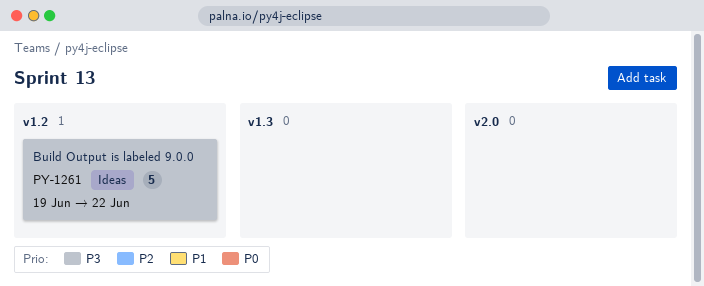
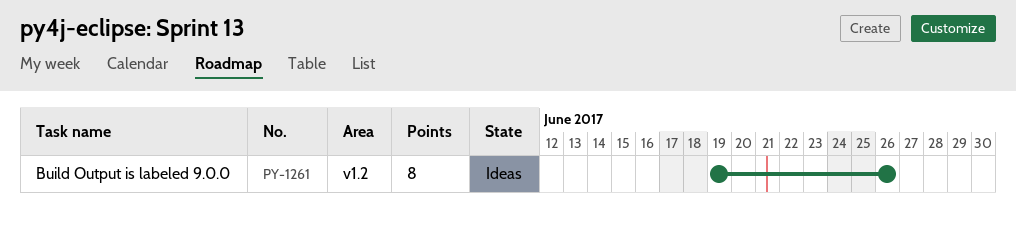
PY-1261, estimate: 5 -> 8
PY-1261, due: Jun 22 -> Jun 26

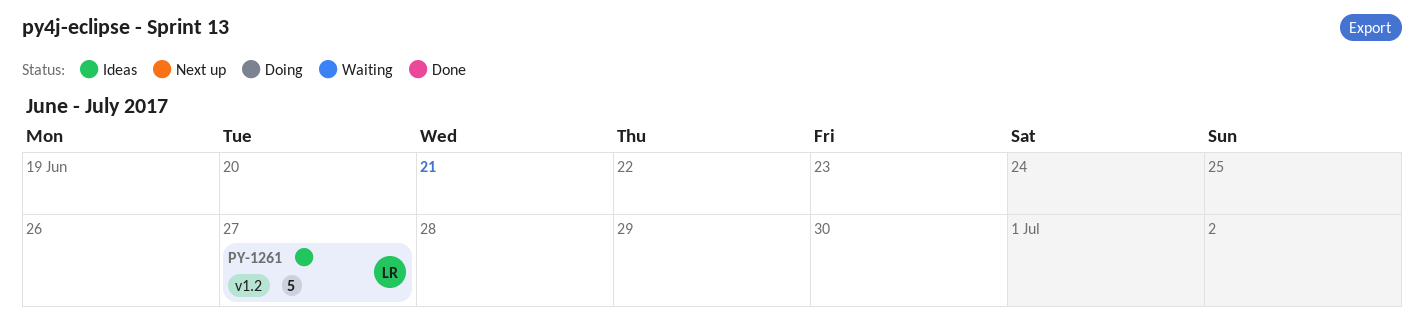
PY-1261, estimate: 8 -> 5
PY-1261, due: Jun 26 -> Jun 27

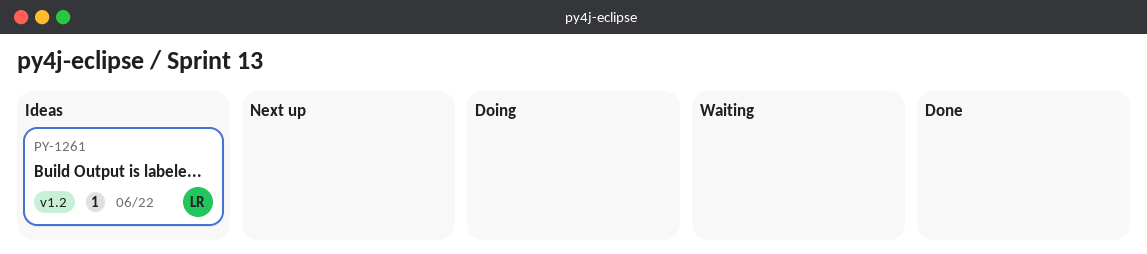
PY-1261, estimate: 5 -> 1
PY-1261, due: Jun 27 -> Jun 22

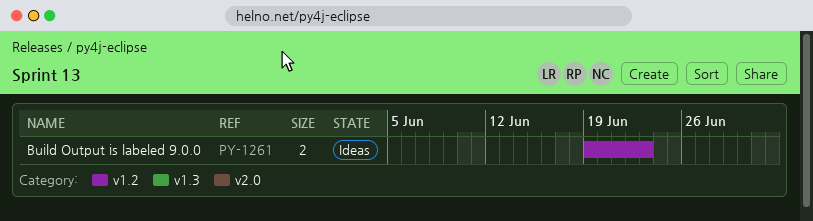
PY-1261, estimate: 1 -> 2
PY-1261, due: Jun 22 -> Jun 23

